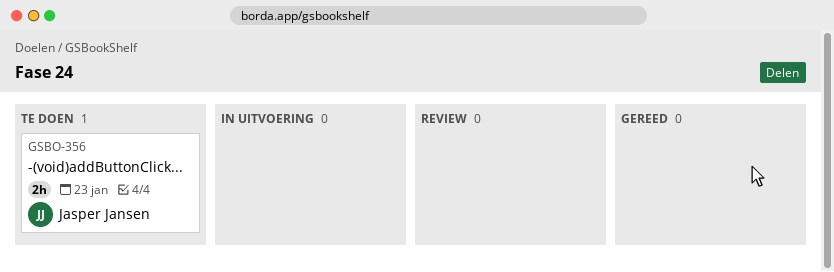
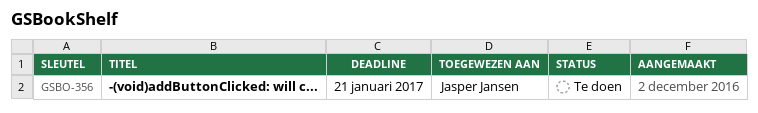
GSBO-356, due: Jan 23 -> Jan 21

